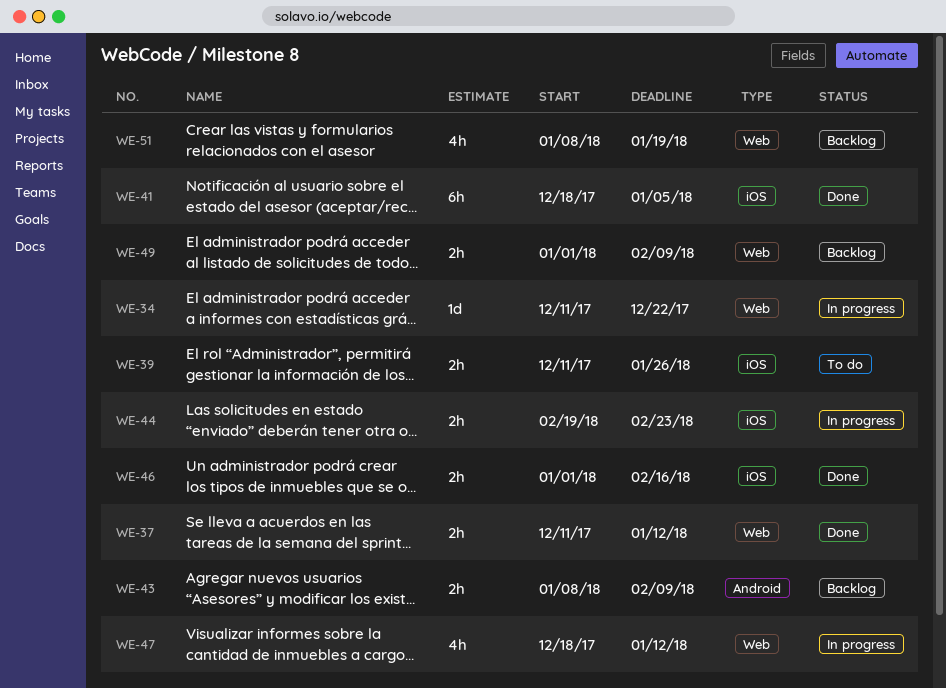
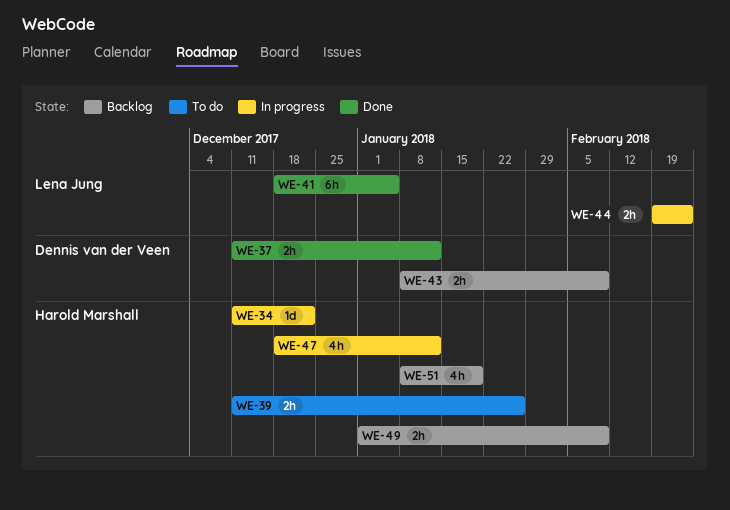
WE-46: present -> none

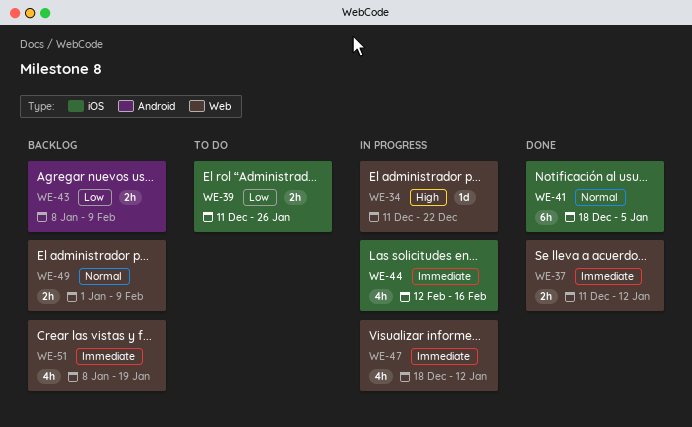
WE-44, estimate: 2h -> 4h
WE-44, start: Feb 19 -> Feb 12
WE-44, due: Feb 23 -> Feb 16

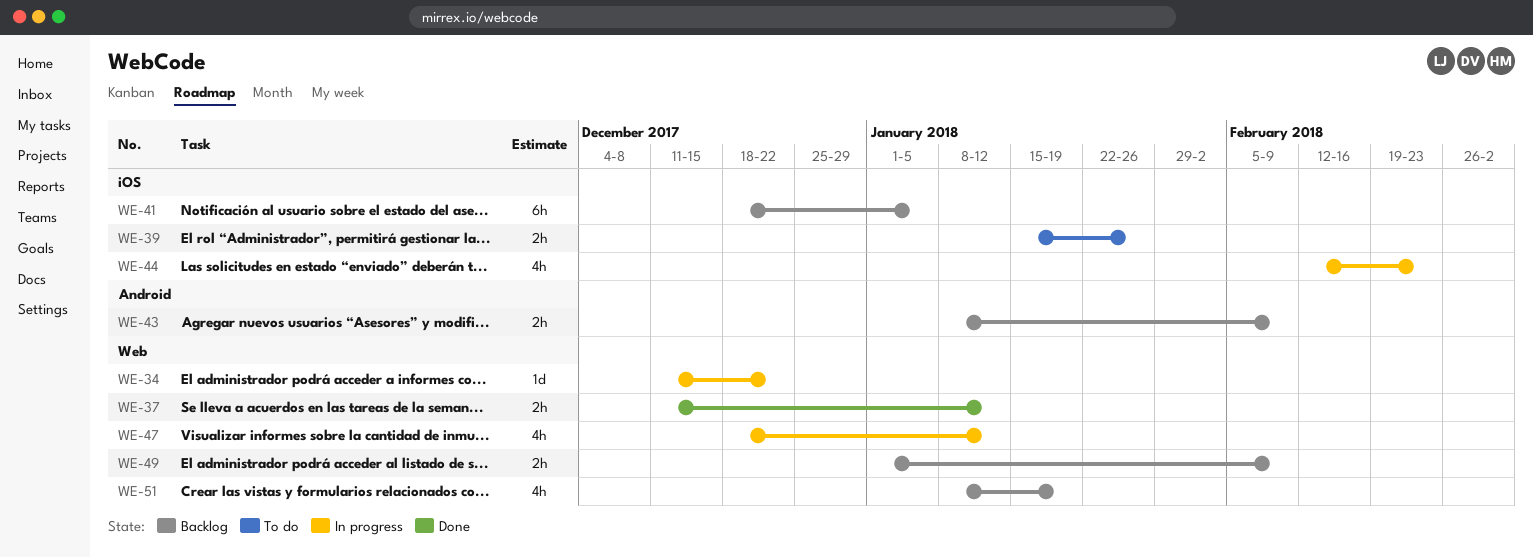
WE-39, start: Dec 11 -> Jan 15
WE-41, status: Done -> Backlog
WE-44, due: Feb 16 -> Feb 23

